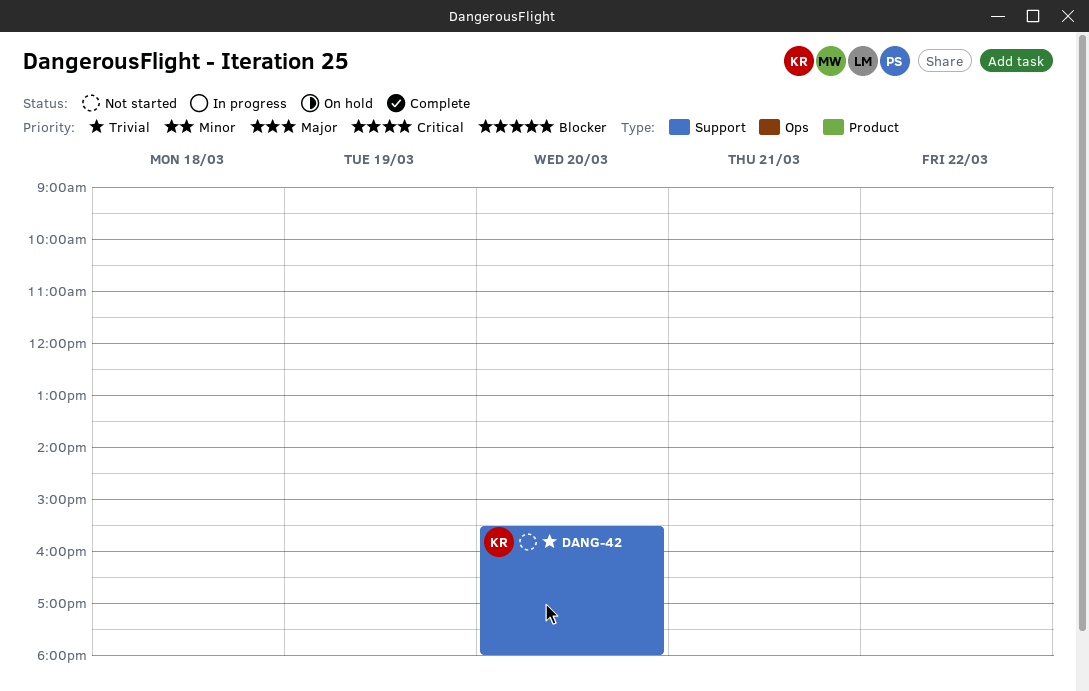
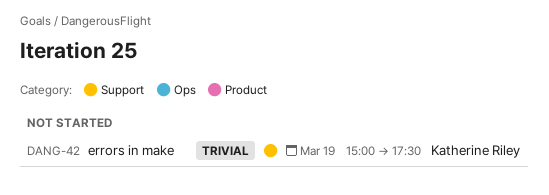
DANG-42, day: Mar 20 -> Mar 19
DANG-42, begins: 15:30 -> 15:00
DANG-42, ends: 18:00 -> 17:30

